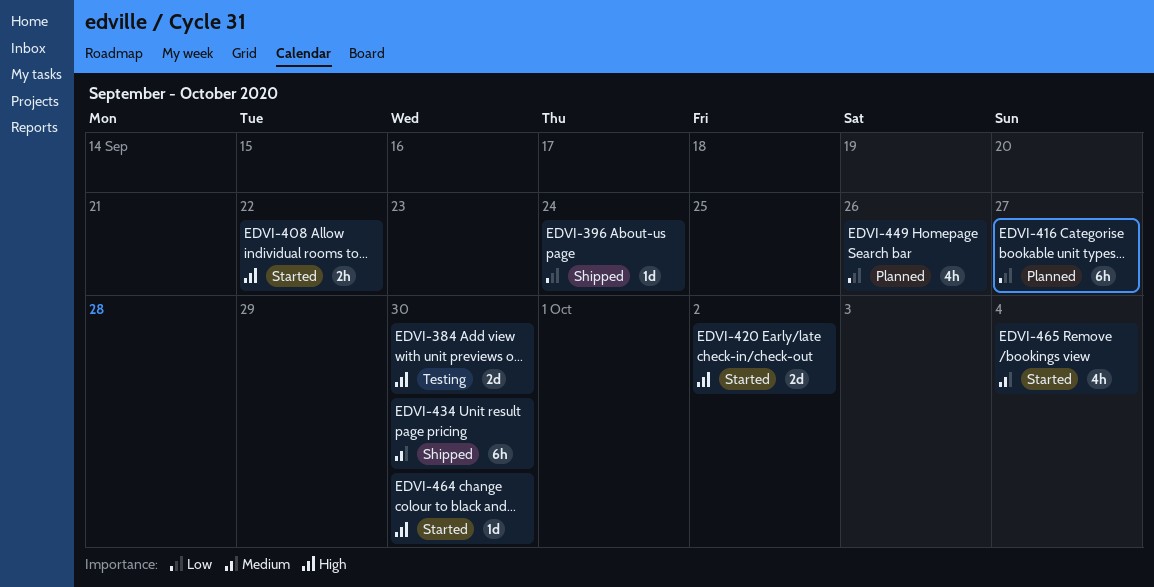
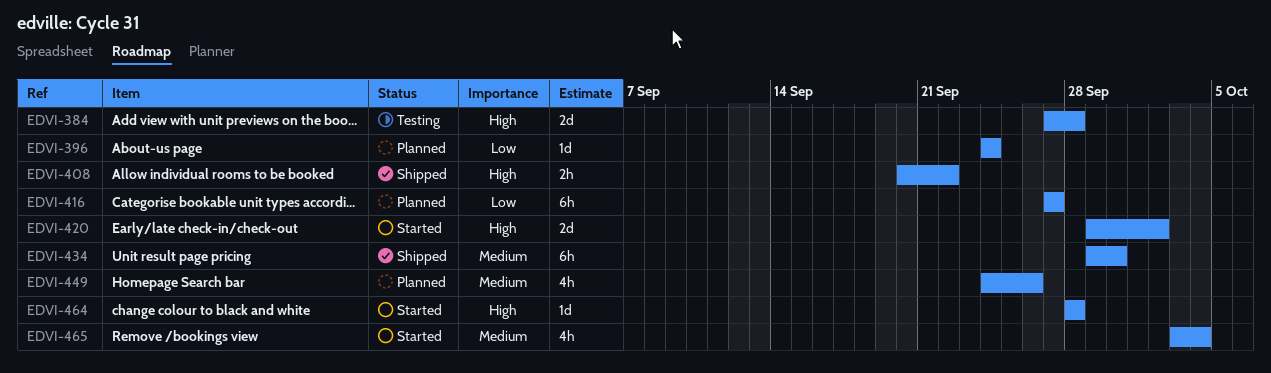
EDVI-384, due: Sep 30 -> Sep 28
EDVI-396, status: Shipped -> Planned
EDVI-408, status: Started -> Shipped
EDVI-449, priority: Low -> Medium
EDVI-464, due: Sep 30 -> Sep 28

